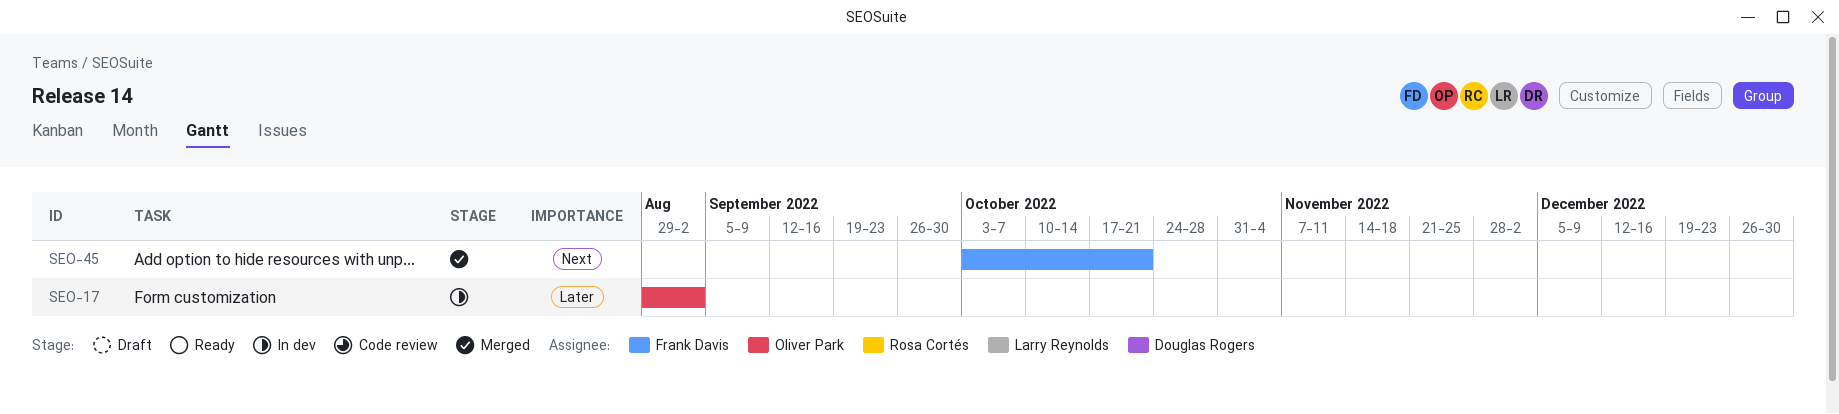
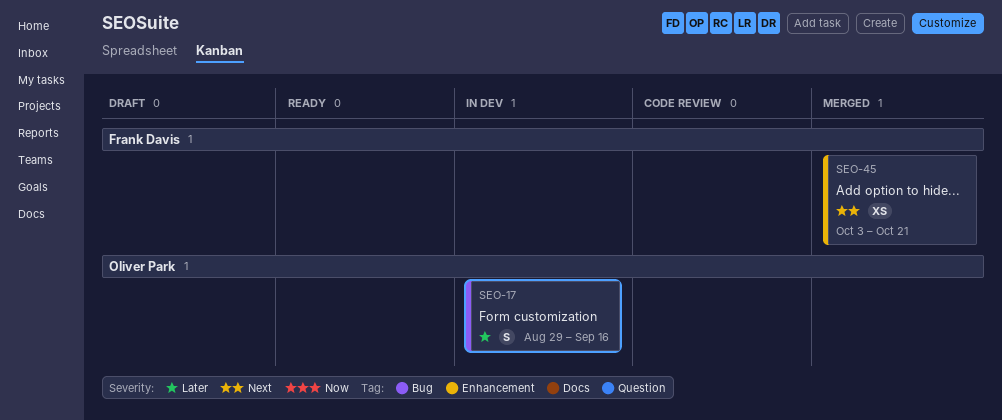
SEO-17, due: Sep 2 -> Sep 16

